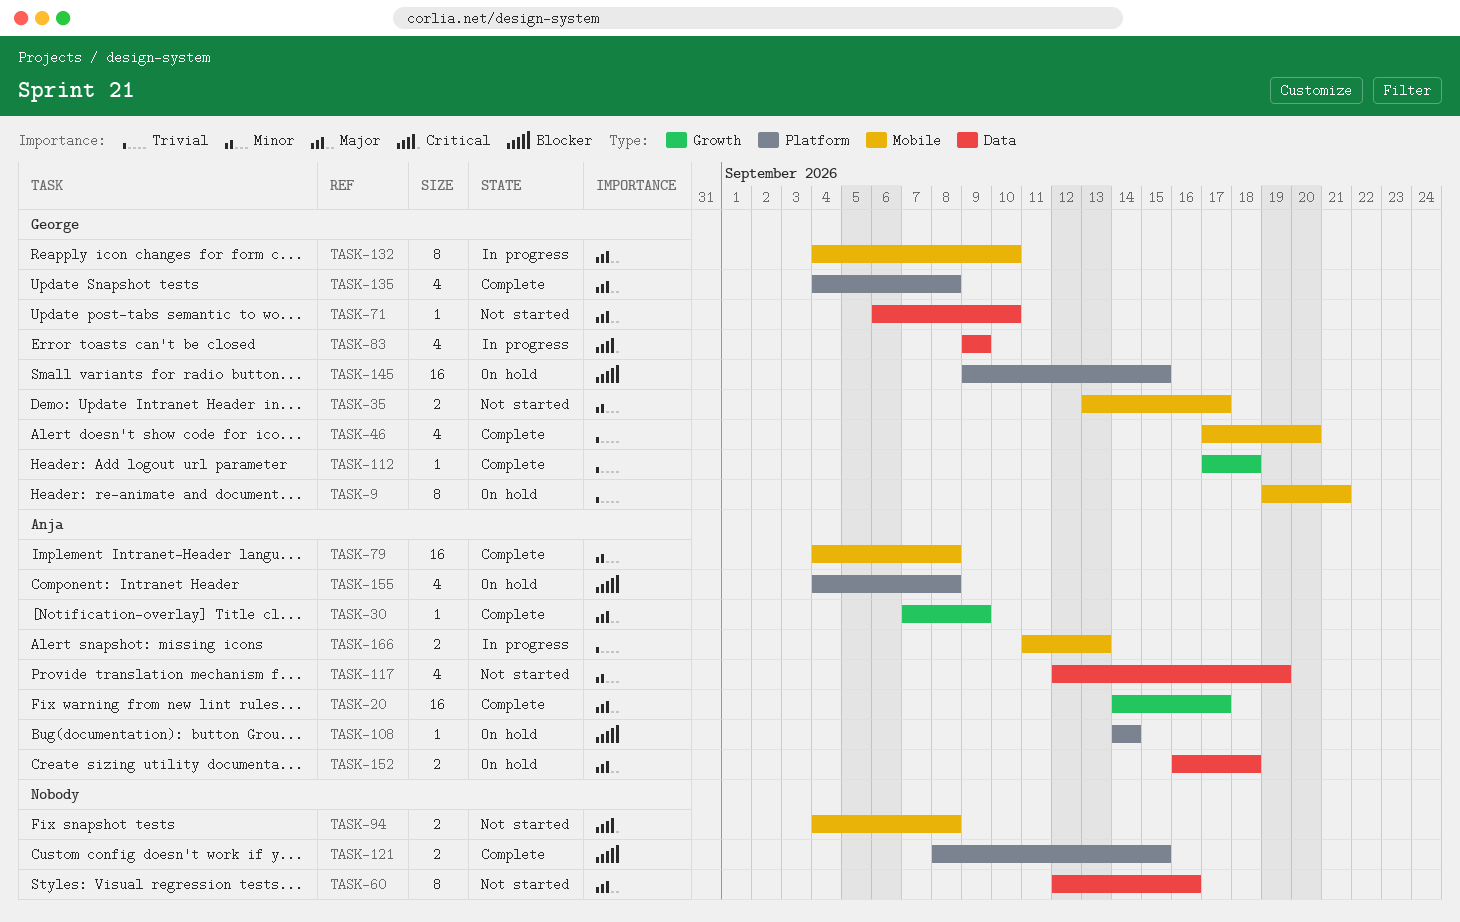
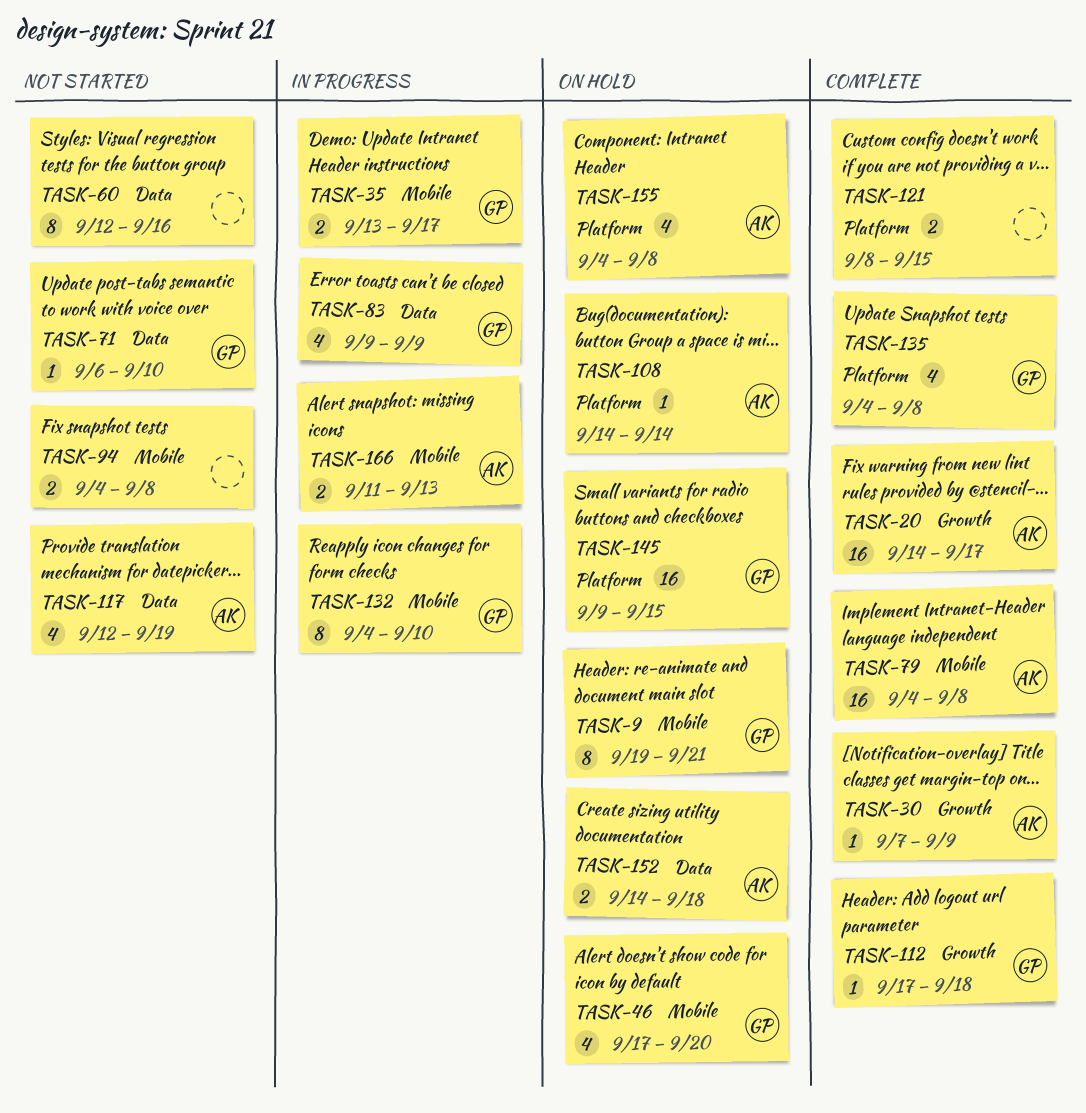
TASK-35, status: Not started -> In progress
TASK-46, status: Complete -> On hold
TASK-152, start: Sep 16 -> Sep 14

